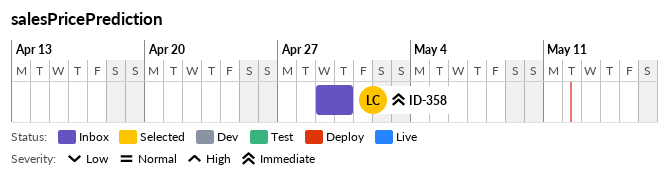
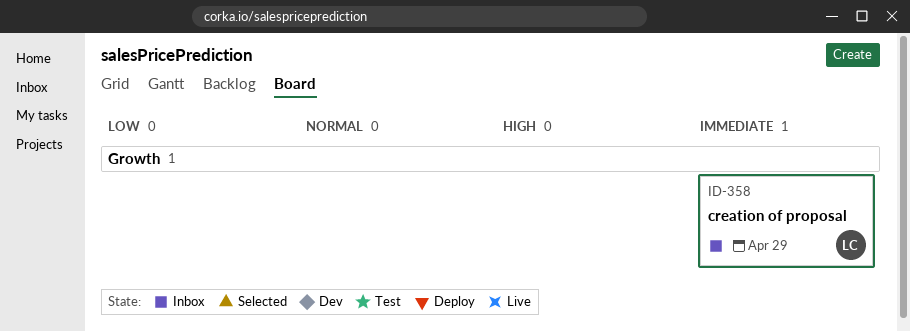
ID-358, due: Apr 30 -> Apr 29

